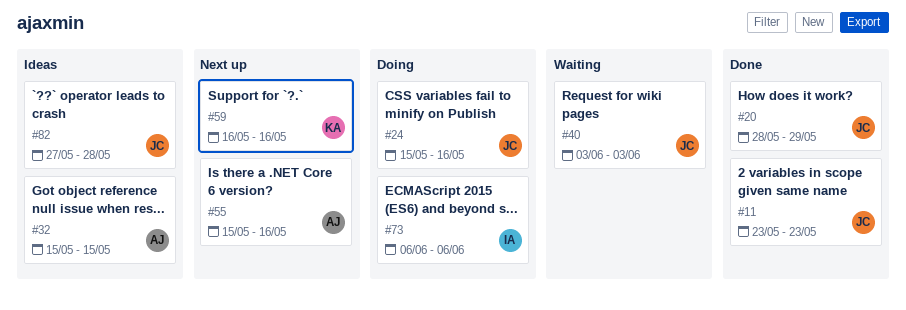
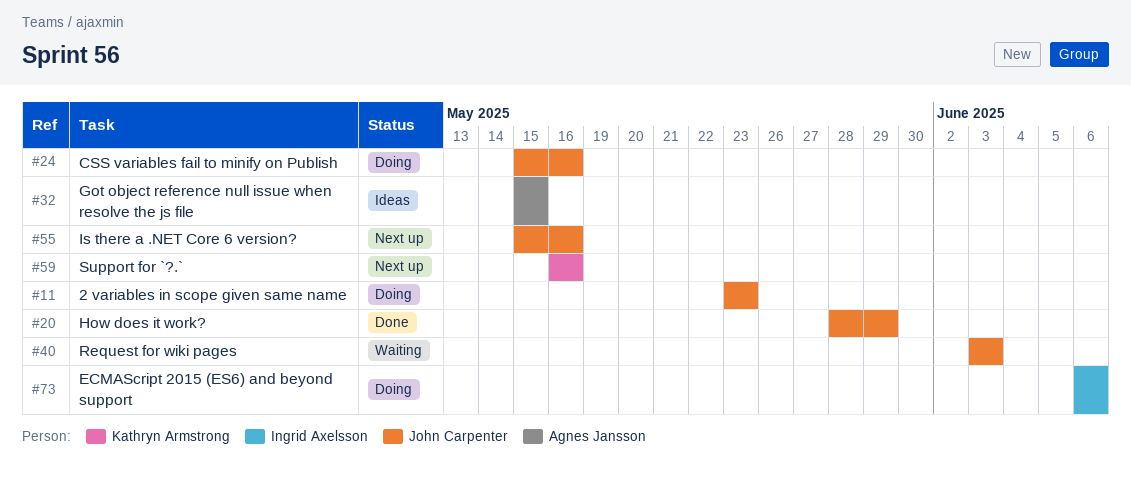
#11, status: Done -> Doing
#55, owner: Agnes Jansson -> John Carpenter
#82: present -> none

